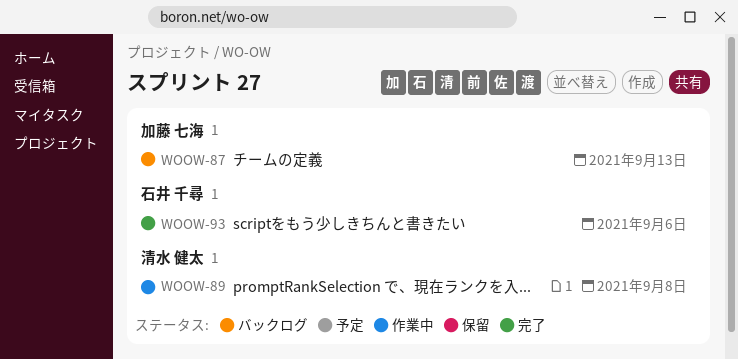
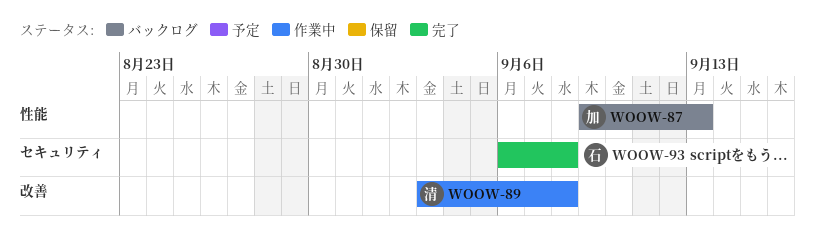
WOOW-93, due: Sep 6 -> Sep 8

